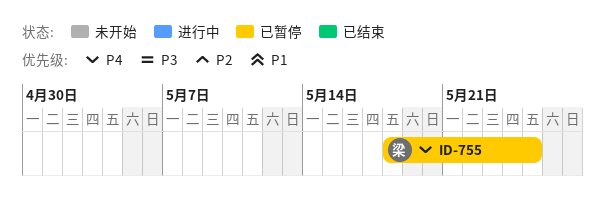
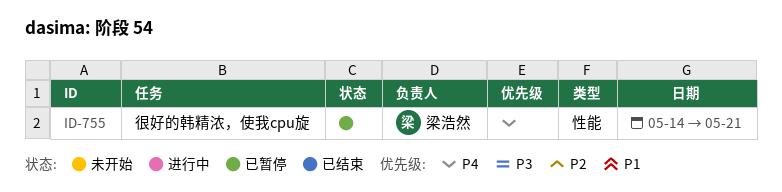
ID-755, start: May 18 -> May 14
ID-755, due: May 25 -> May 21

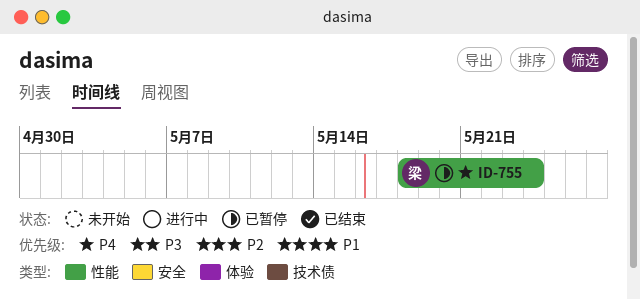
ID-755, start: May 14 -> May 18
ID-755, due: May 21 -> May 24

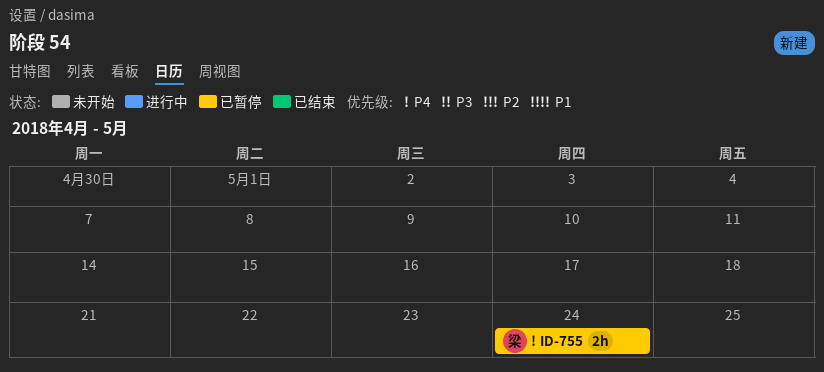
ID-755, start: May 18 -> May 24

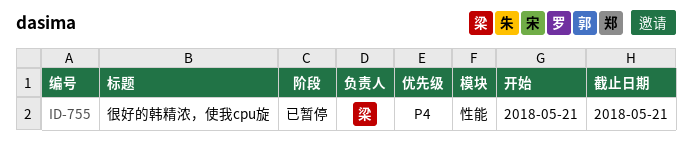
ID-755, start: May 24 -> May 21
ID-755, due: May 24 -> May 21

